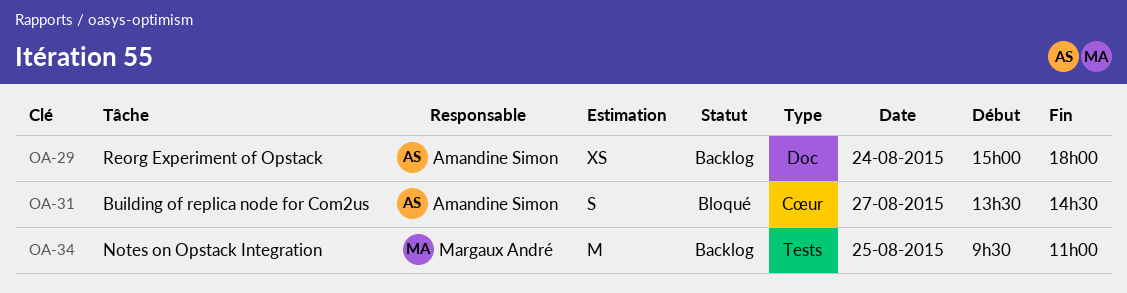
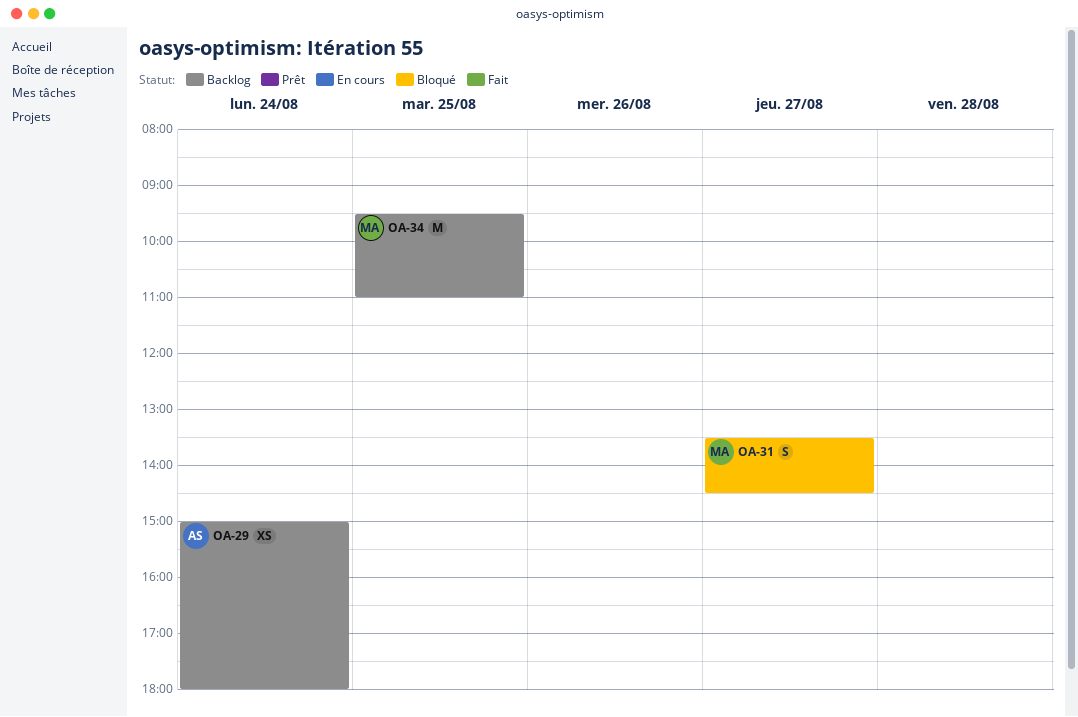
OA-31, owner: Amandine Simon -> Margaux André

